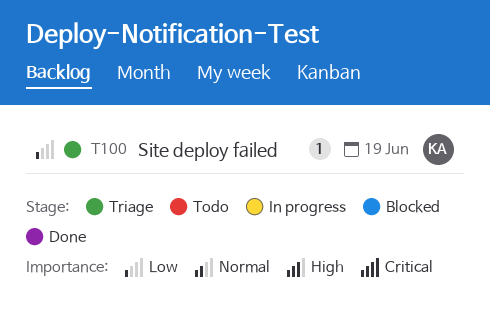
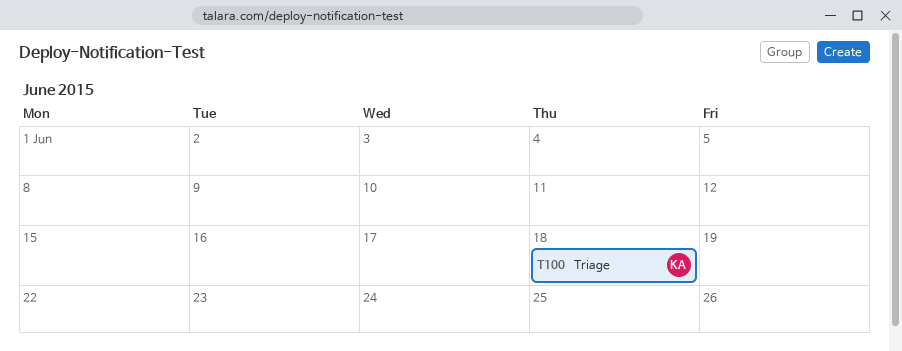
T100, due: Jun 19 -> Jun 18

